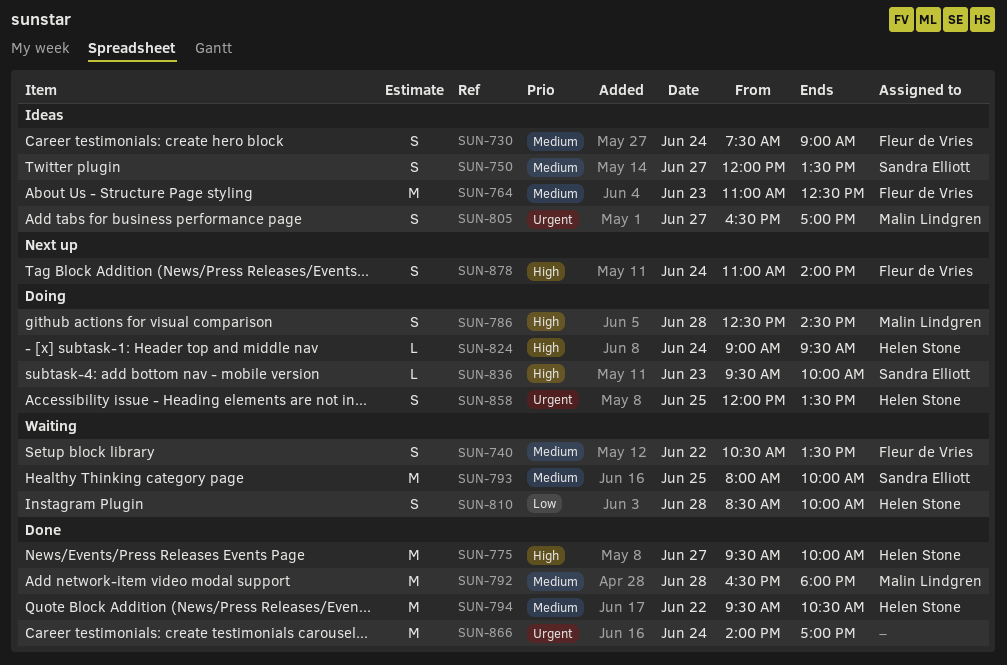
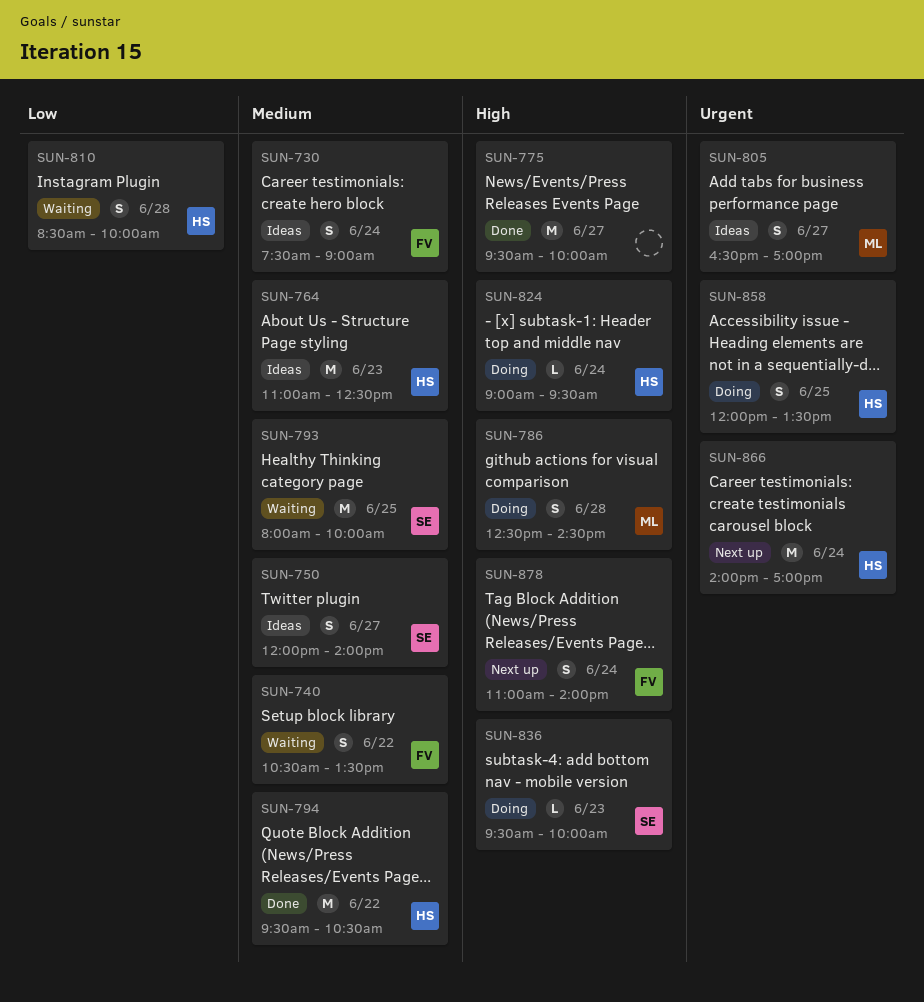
SUN-750, ends: 13:30 -> 14:00
SUN-764, owner: Fleur de Vries -> Helen Stone
SUN-775, owner: Helen Stone -> none
SUN-792: present -> none
SUN-866, status: Done -> Next up
SUN-866, owner: none -> Helen Stone

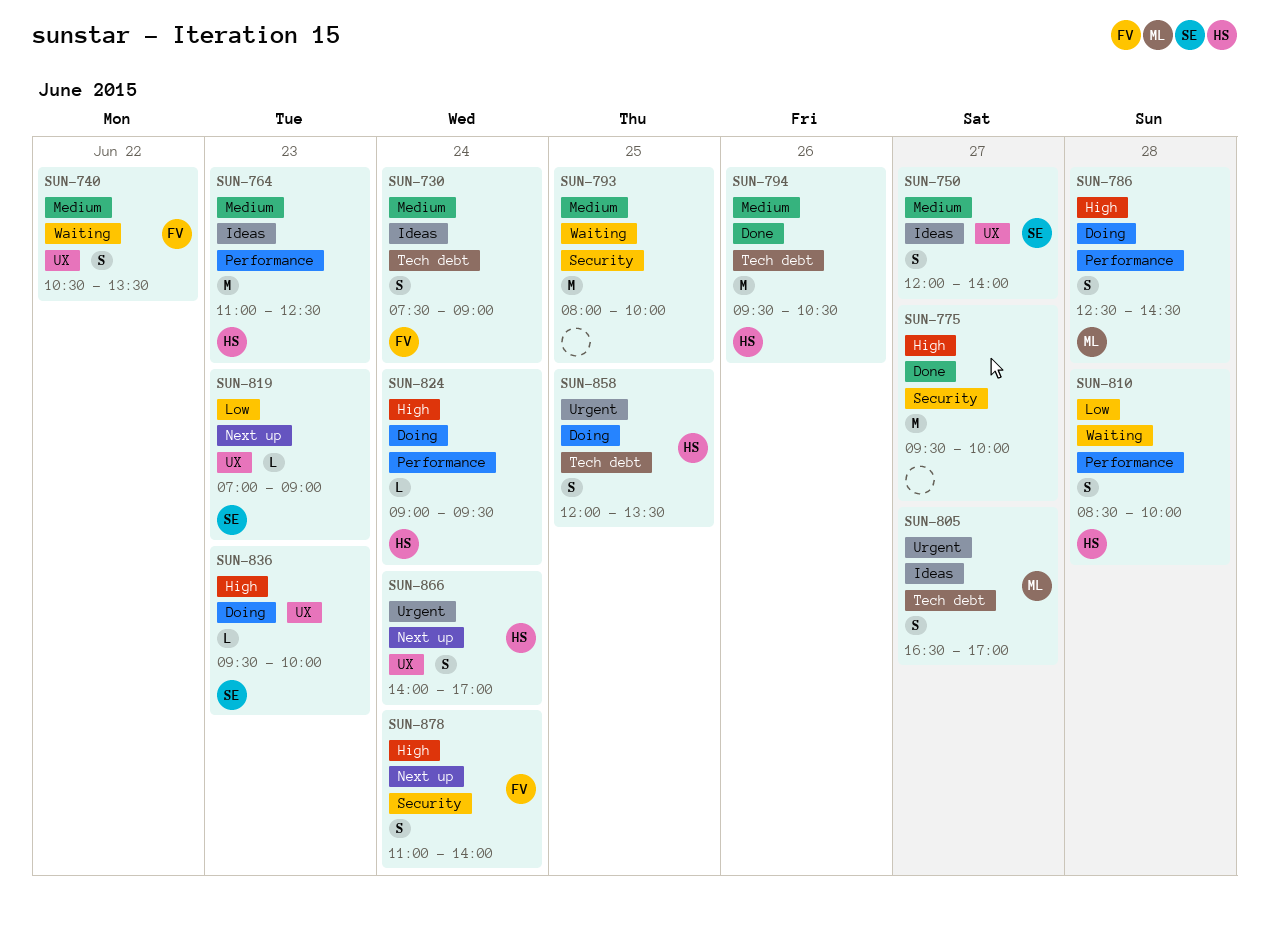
SUN-793, owner: SE -> none
SUN-794, day: Jun 22 -> Jun 26
SUN-819: none -> present
SUN-866, estimate: M -> S

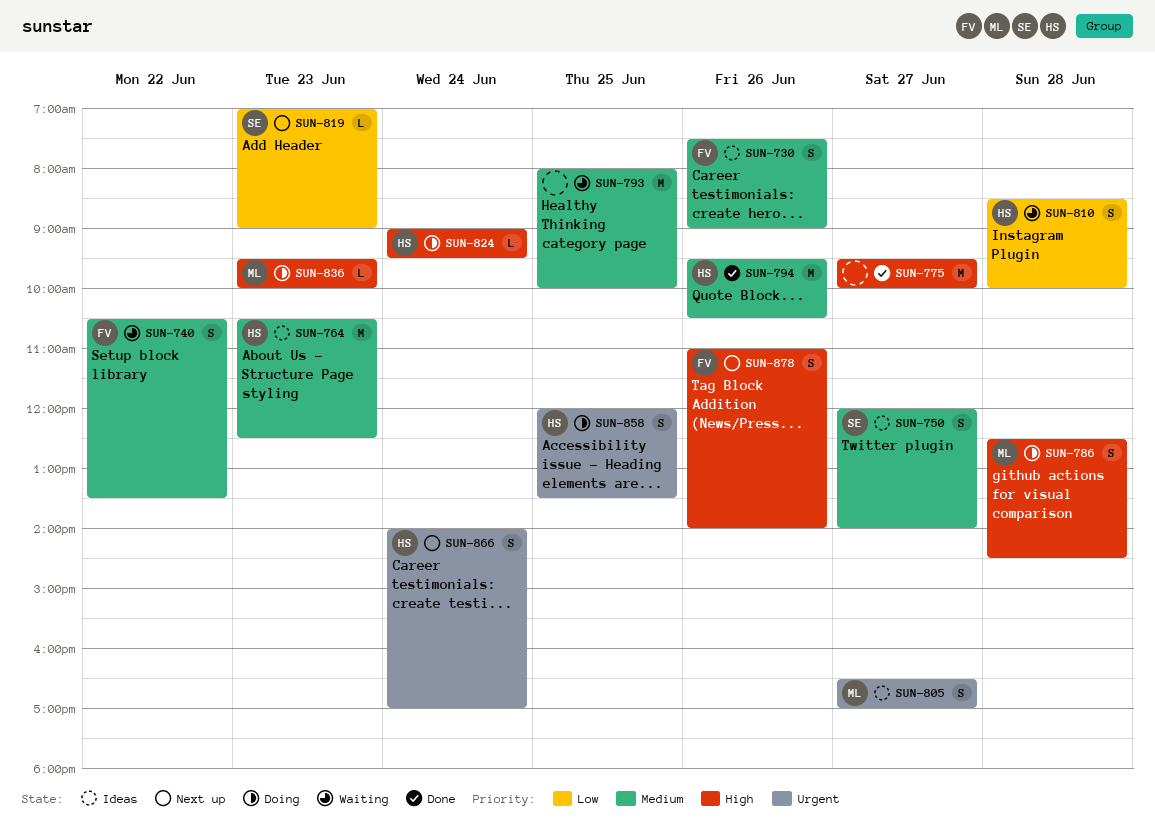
SUN-730, day: Jun 24 -> Jun 26
SUN-764, begins: 11:00 -> 10:30
SUN-836, owner: SE -> ML
SUN-878, day: Jun 24 -> Jun 26

